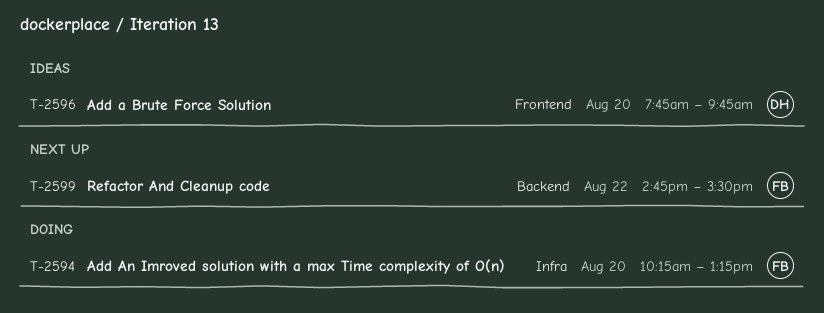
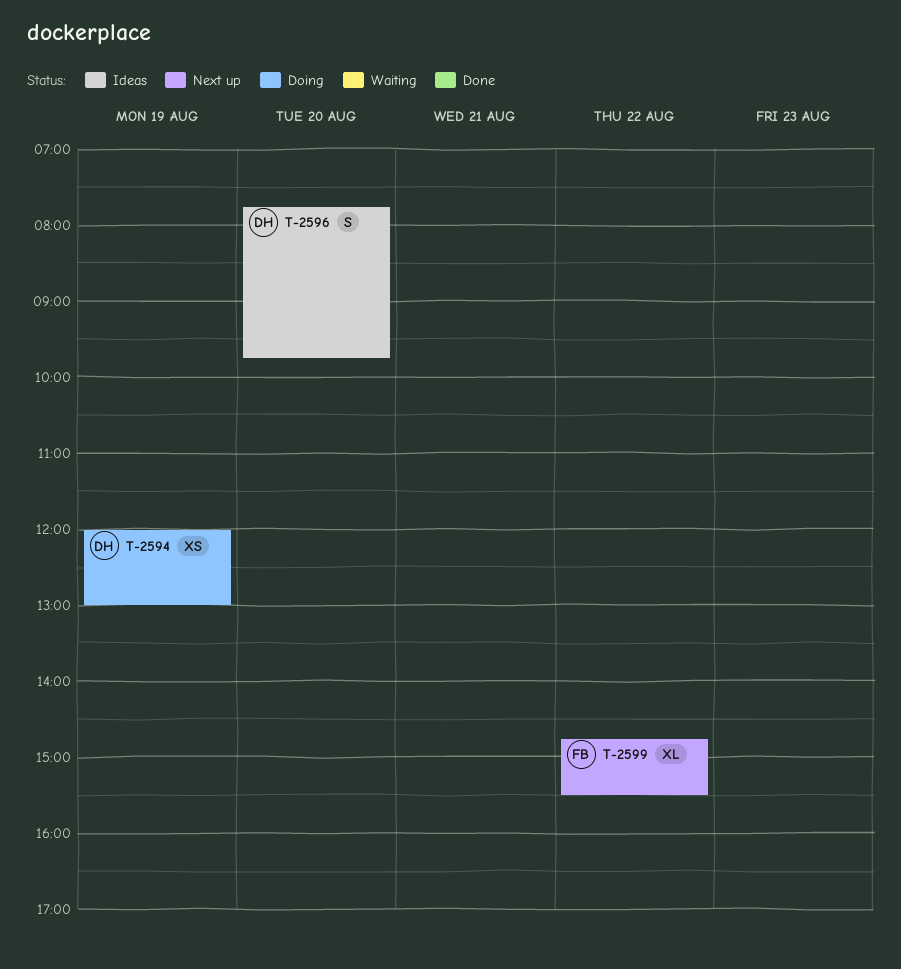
T-2594, owner: FB -> DH
T-2594, day: Aug 20 -> Aug 19
T-2594, begins: 10:15 -> 12:00
T-2594, ends: 13:15 -> 13:00

